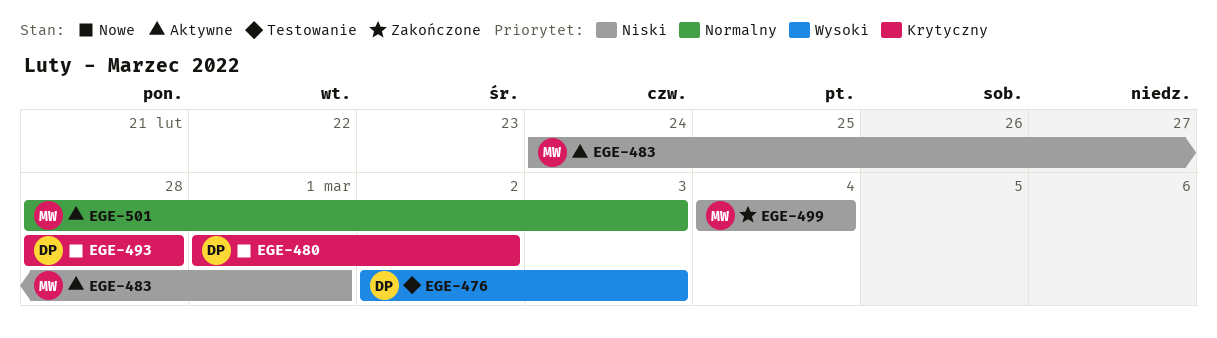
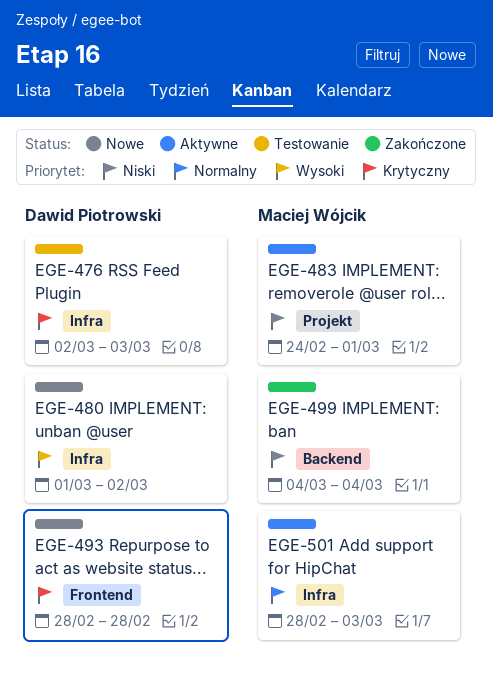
EGE-476, priority: Wysoki -> Krytyczny
EGE-480, priority: Krytyczny -> Wysoki

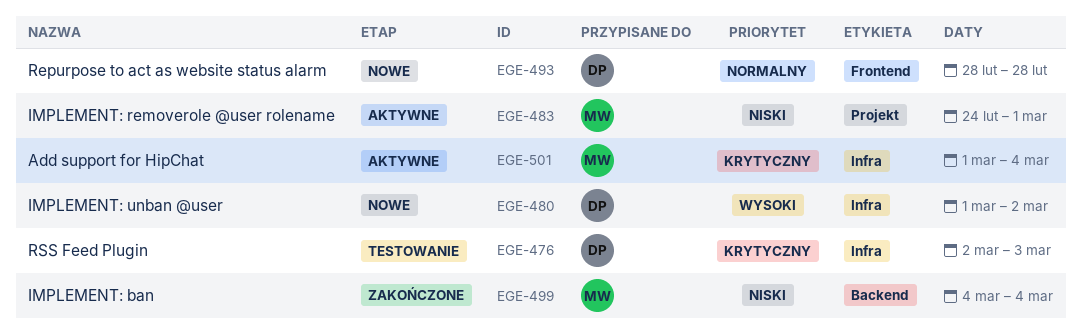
EGE-493, priority: Krytyczny -> Normalny
EGE-501, priority: Normalny -> Krytyczny
EGE-501, start: Feb 28 -> Mar 1
EGE-501, due: Mar 3 -> Mar 4

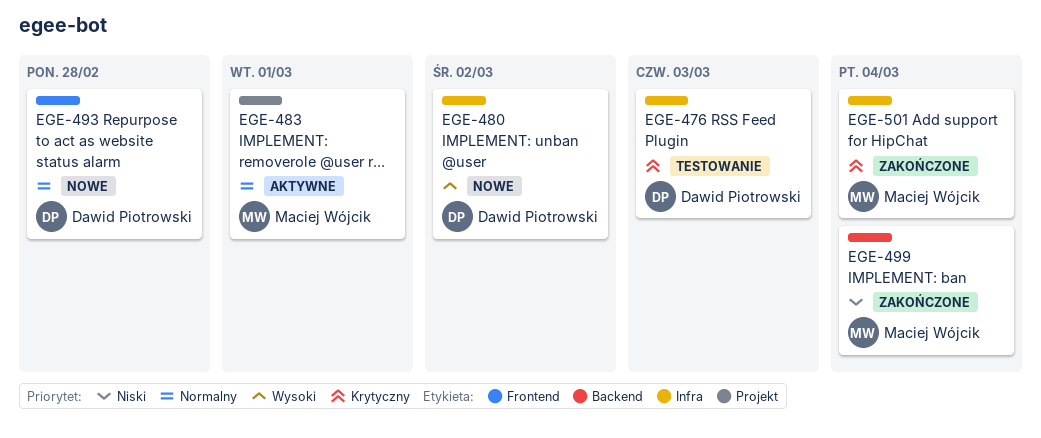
EGE-483, priority: Niski -> Normalny
EGE-501, status: Aktywne -> Zakończone

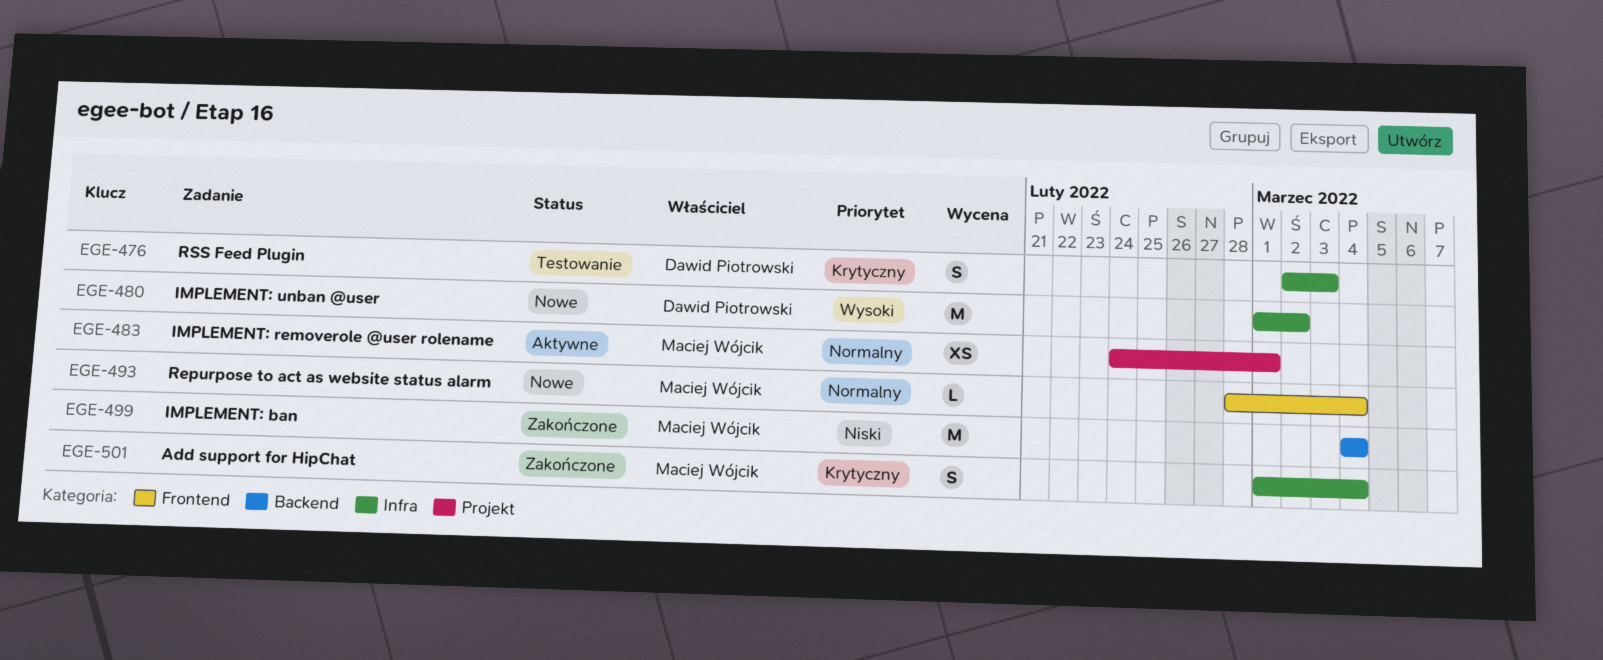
EGE-493, owner: Dawid Piotrowski -> Maciej Wójcik
EGE-493, due: Feb 28 -> Mar 4

